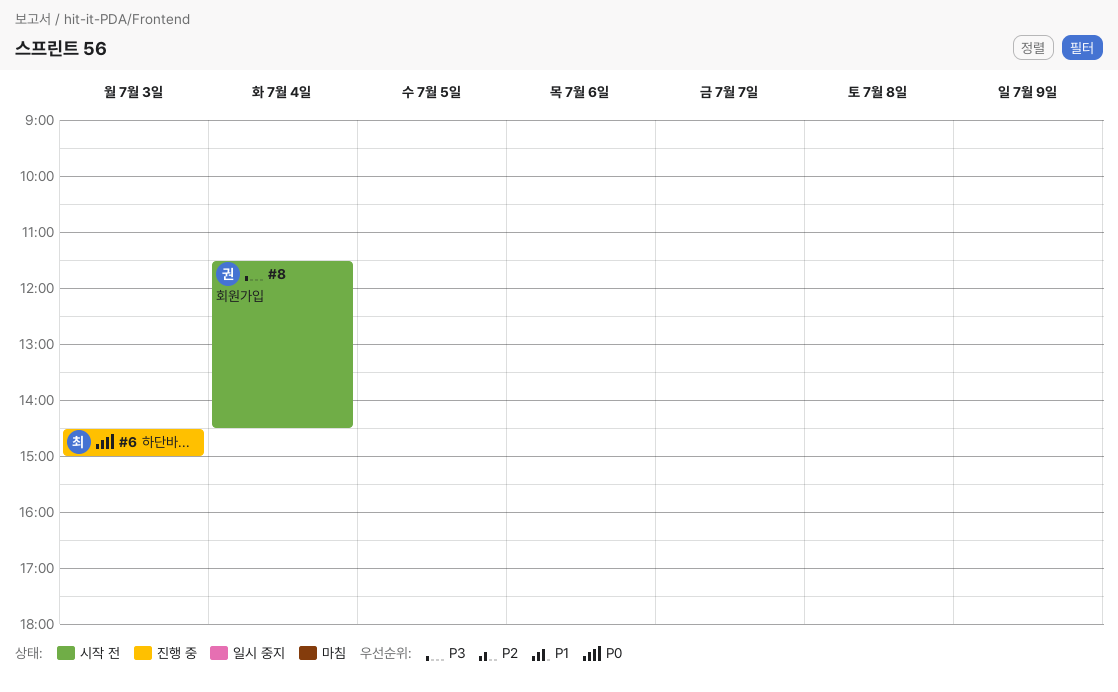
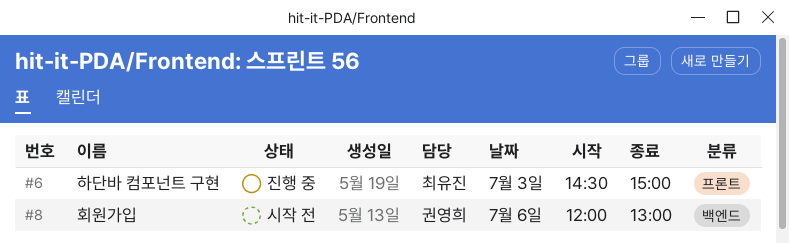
#8, day: Jul 4 -> Jul 6
#8, begins: 11:30 -> 12:00
#8, ends: 14:30 -> 13:00

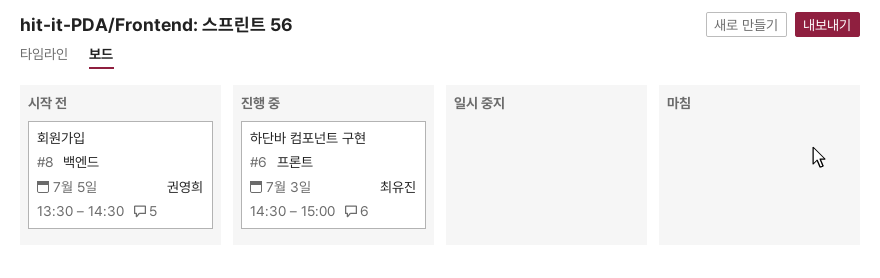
#8, day: Jul 6 -> Jul 5
#8, begins: 12:00 -> 13:30
#8, ends: 13:00 -> 14:30

